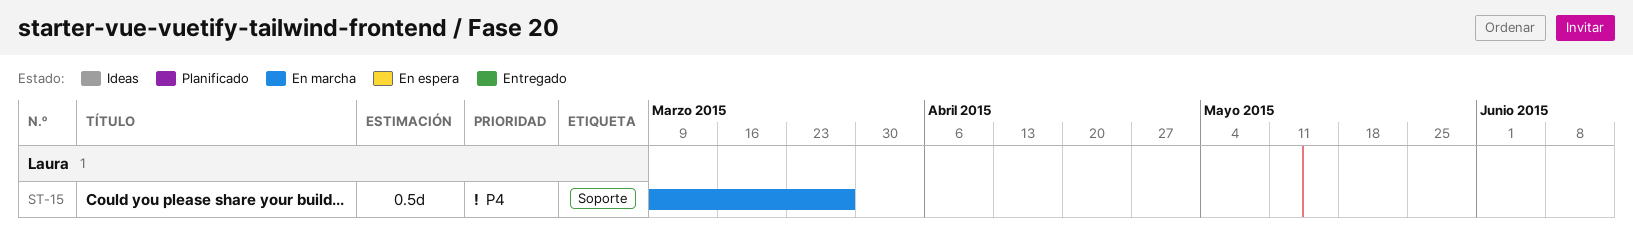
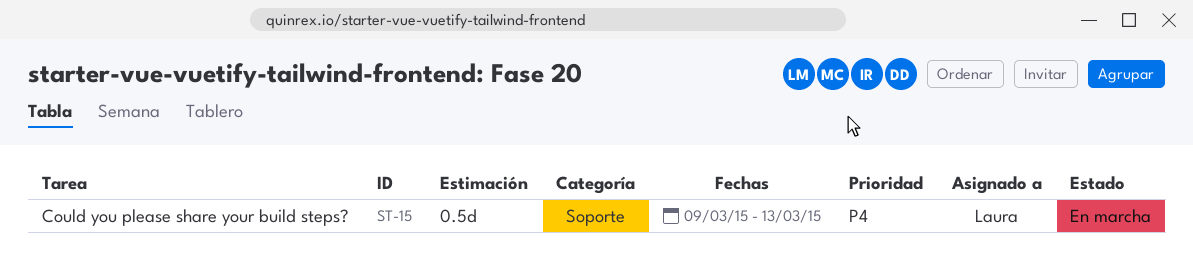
ST-15, due: Mar 27 -> Mar 13

